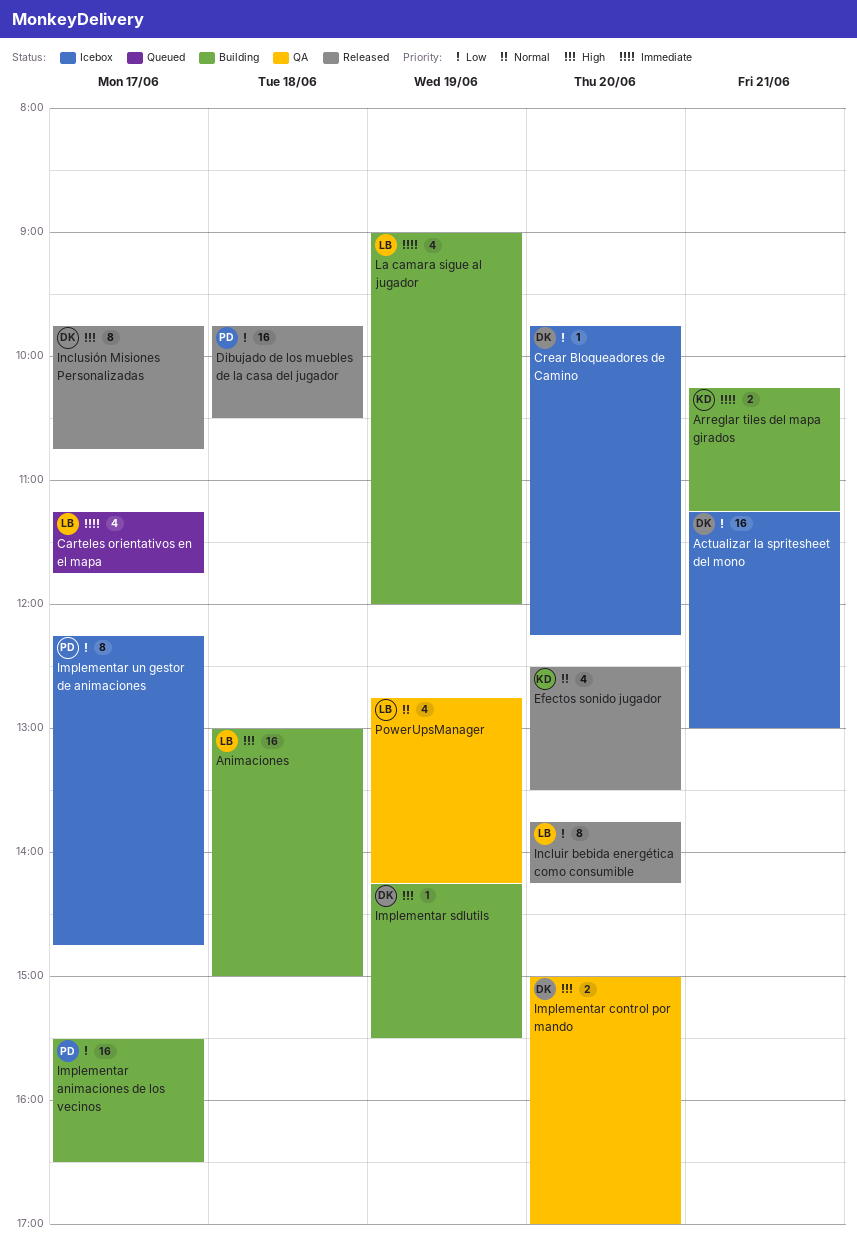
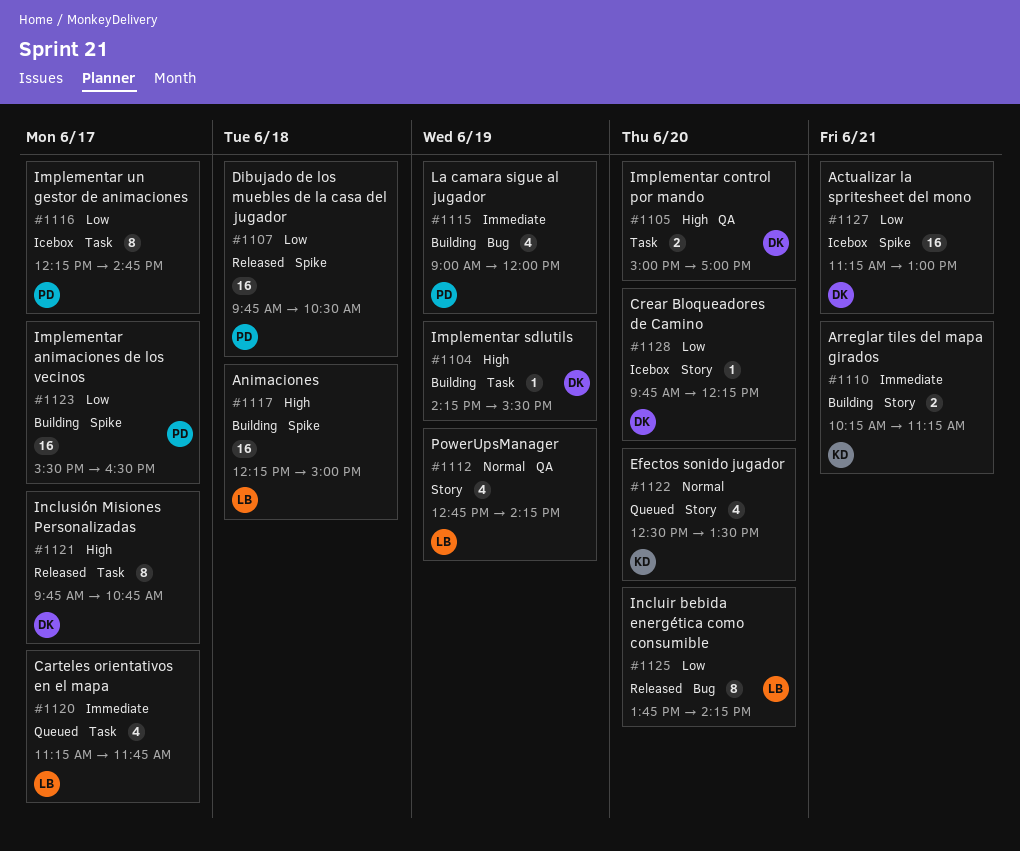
Animaciones, begins: 13:00 -> 12:15
Efectos sonido jugador, status: Released -> Queued
La camara sigue al jugador, owner: LB -> PD

